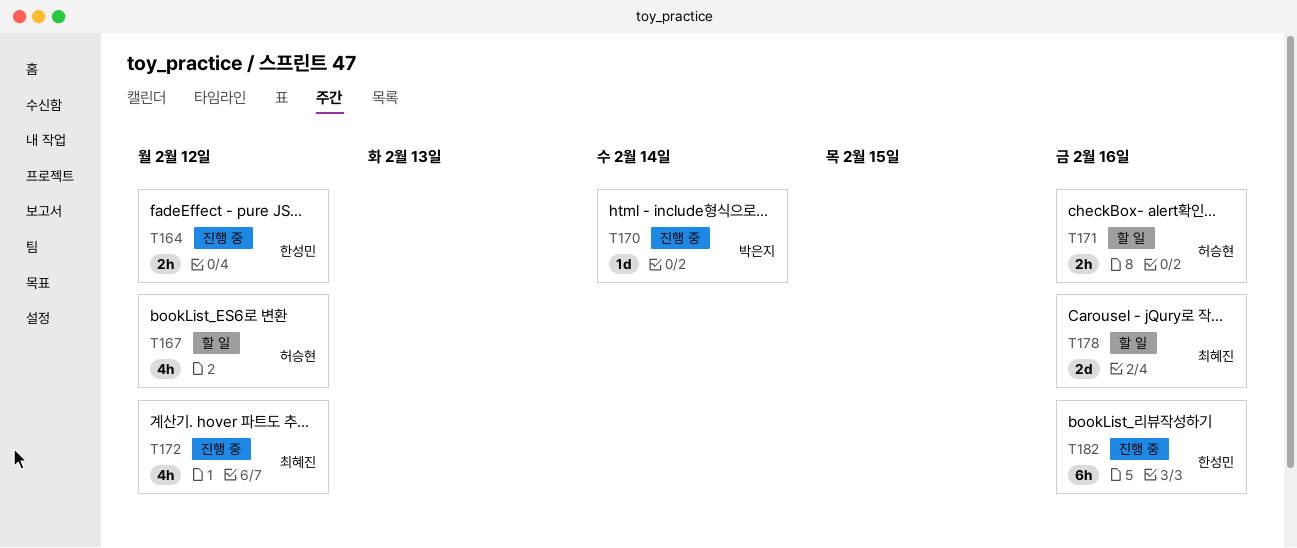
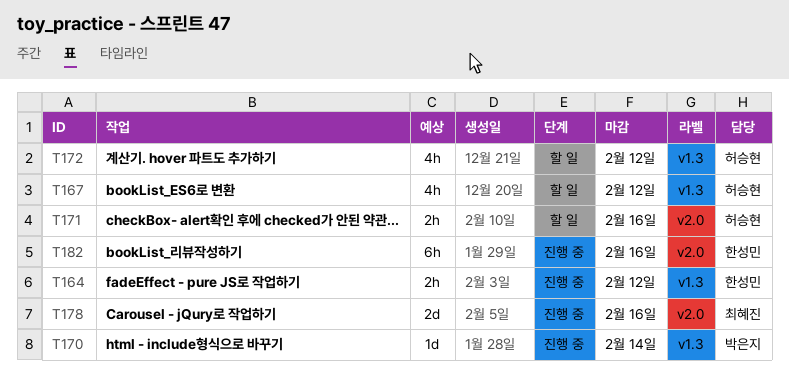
T172, status: 진행 중 -> 할 일
T172, owner: 최혜진 -> 허승현
T178, status: 할 일 -> 진행 중

